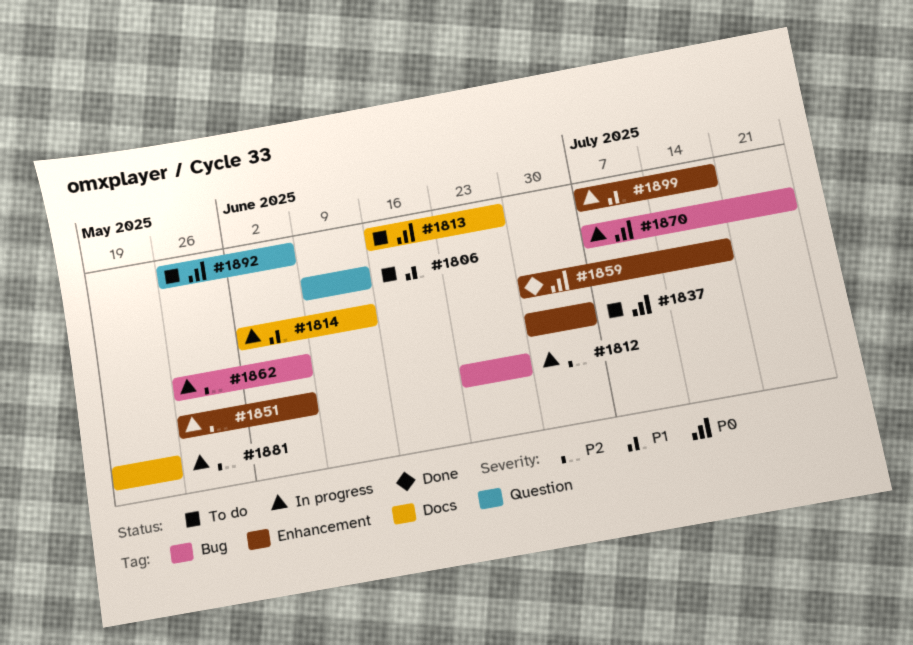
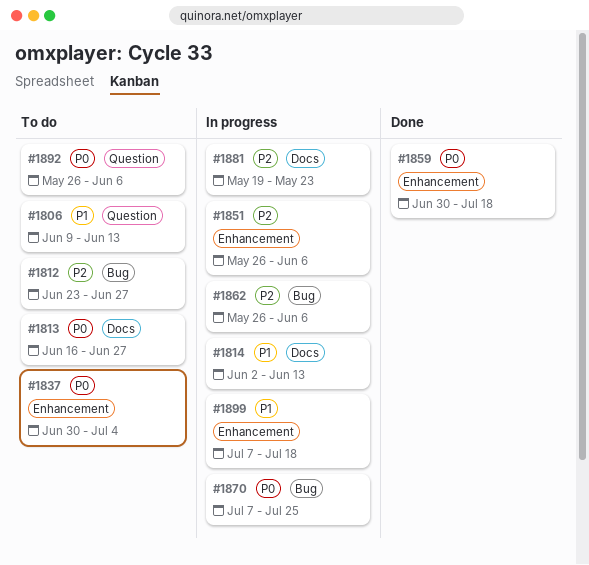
#1812, status: In progress -> To do

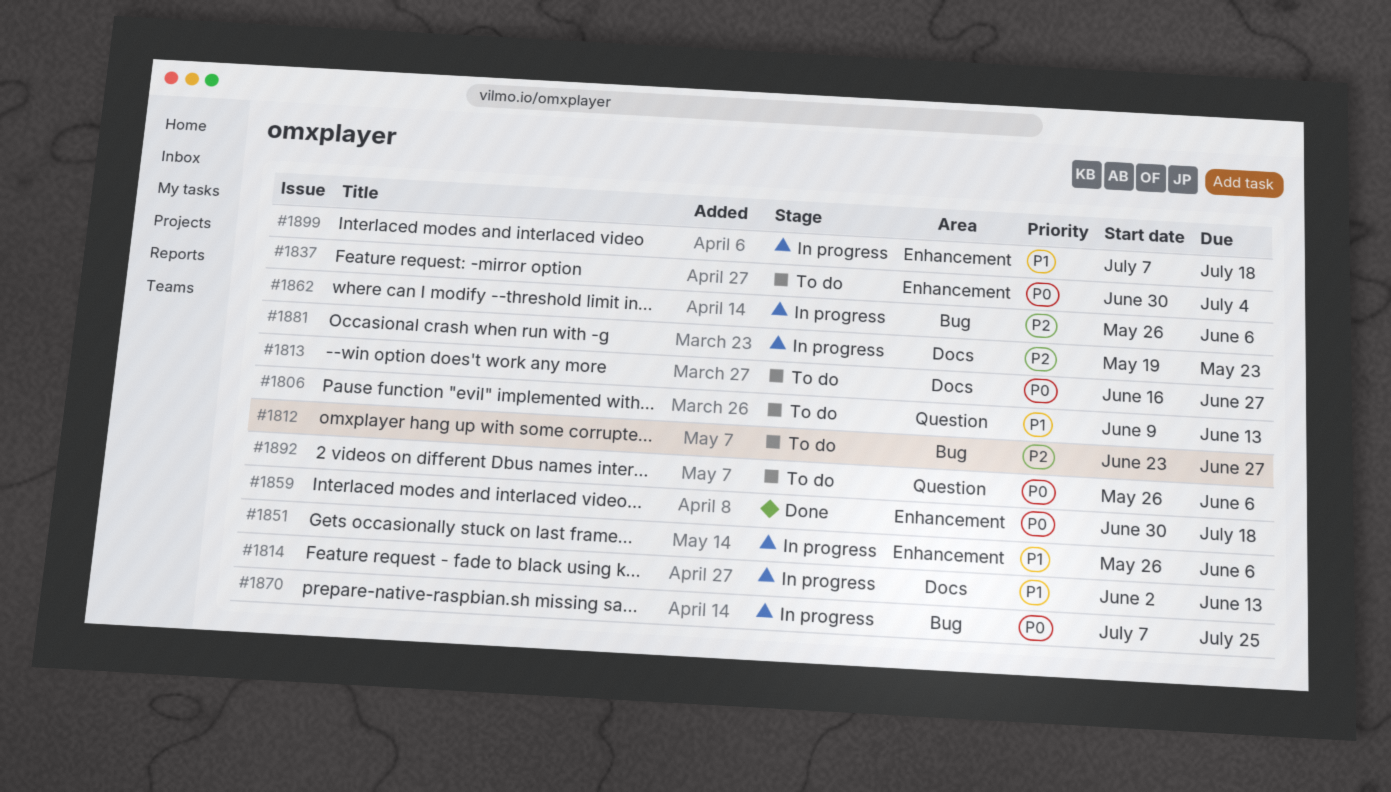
#1851, priority: P2 -> P1

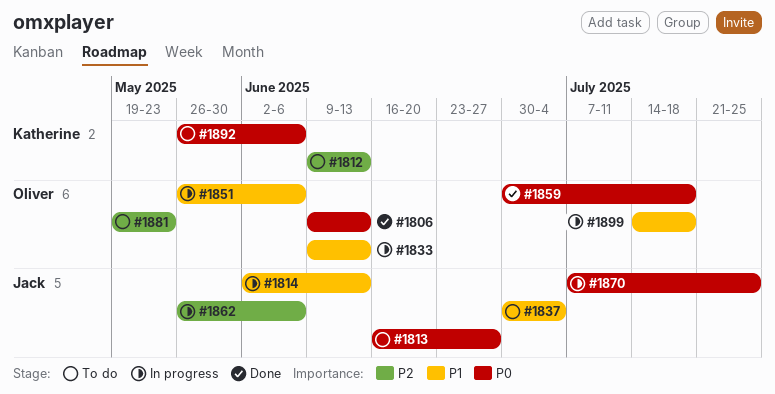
#1806, status: To do -> Done
#1806, priority: P1 -> P0
#1812, start: Jun 23 -> Jun 9
#1812, due: Jun 27 -> Jun 13
#1833: none -> present
#1837, priority: P0 -> P1
#1881, status: In progress -> To do
#1899, start: Jul 7 -> Jul 14

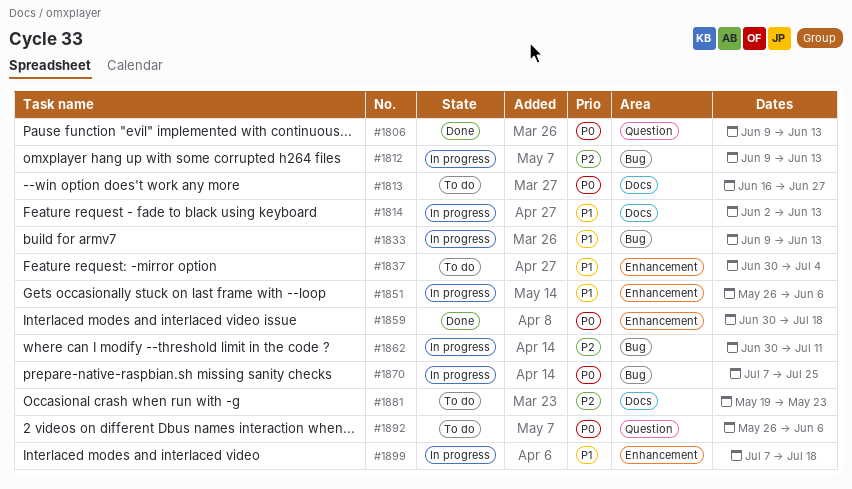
#1812, status: To do -> In progress
#1862, start: May 26 -> Jun 30
#1862, due: Jun 6 -> Jul 11
#1899, start: Jul 14 -> Jul 7

